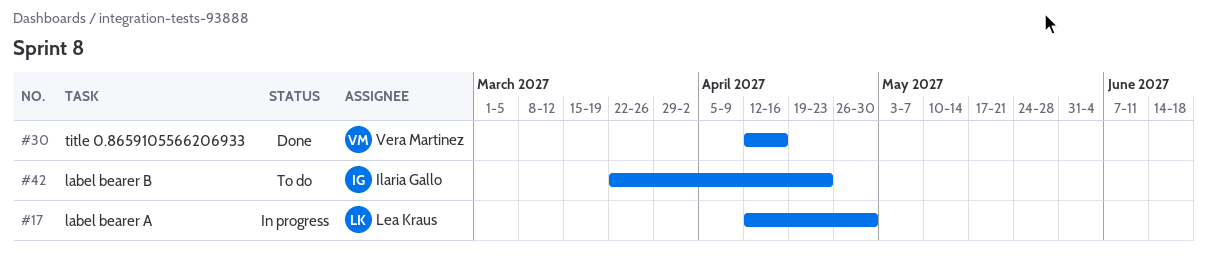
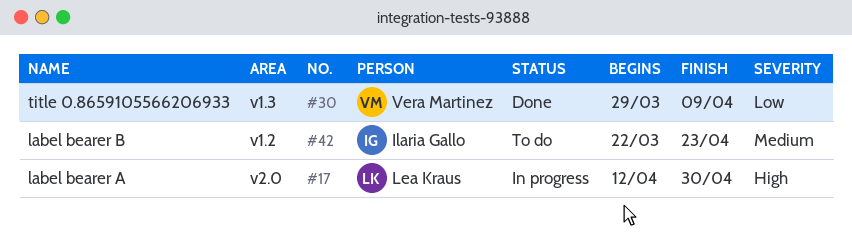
#30, start: Apr 12 -> Mar 29
#30, due: Apr 16 -> Apr 9

